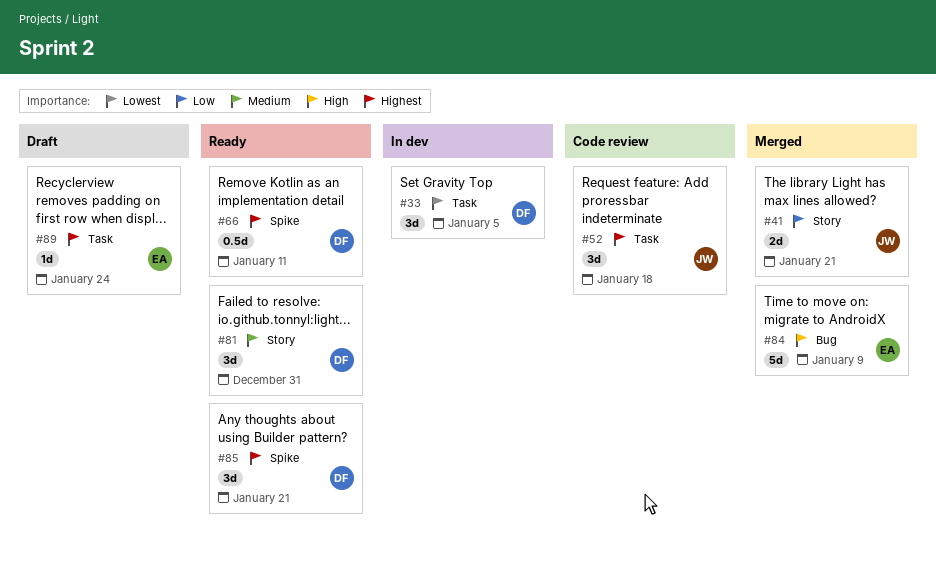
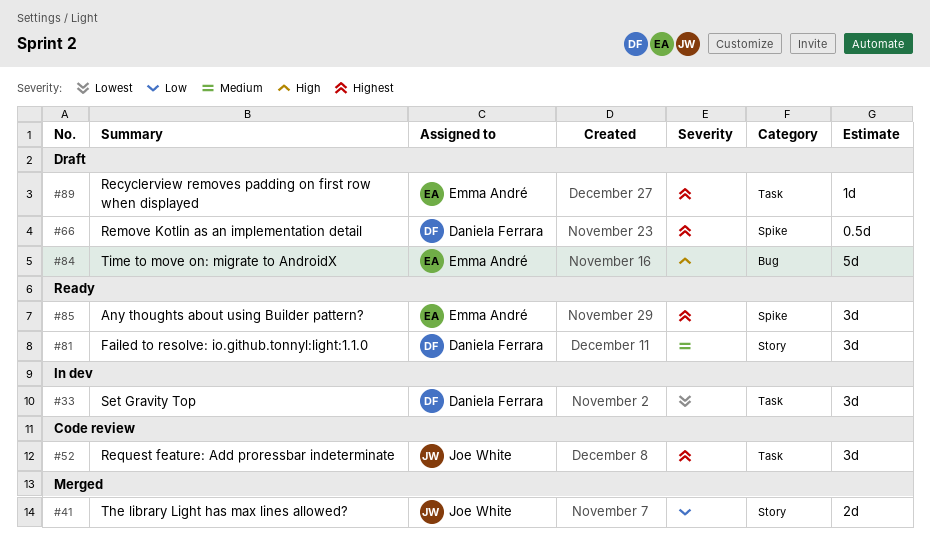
#66, status: Ready -> Draft
#84, status: Merged -> Draft
#85, owner: Daniela Ferrara -> Emma André

